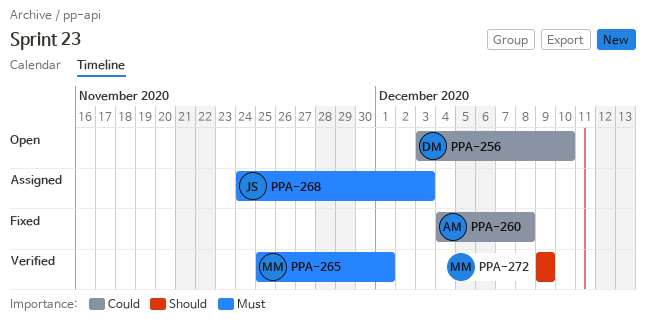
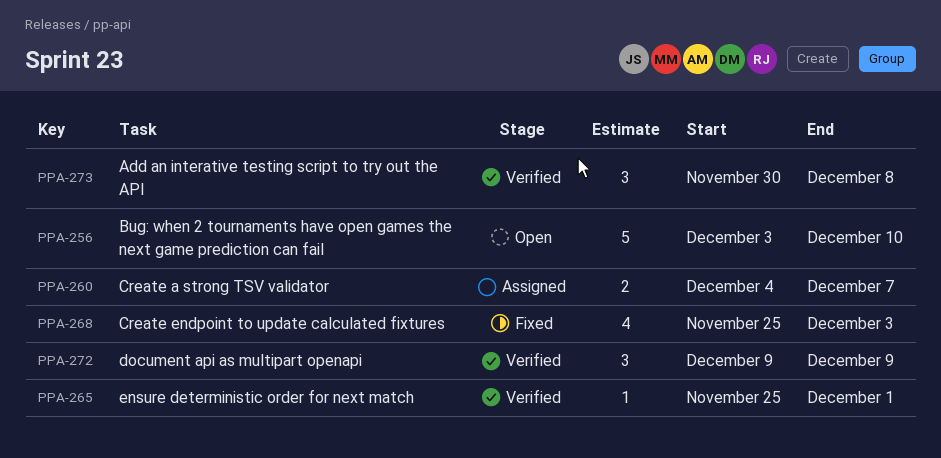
PPA-260, status: Fixed -> Assigned
PPA-260, due: Dec 8 -> Dec 7
PPA-268, status: Assigned -> Fixed
PPA-268, start: Nov 24 -> Nov 25
PPA-273: none -> present

